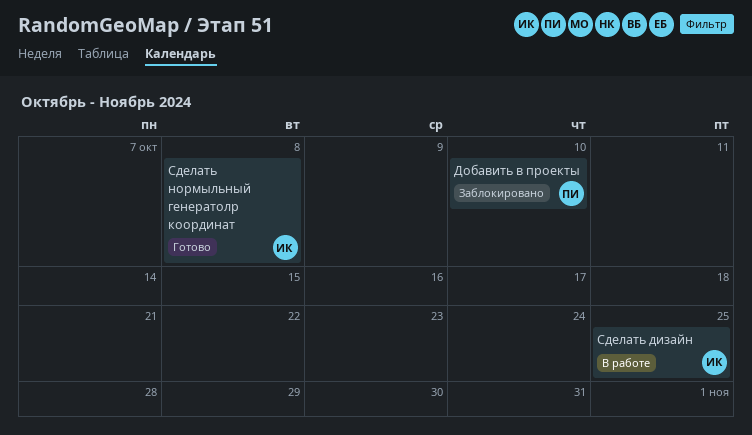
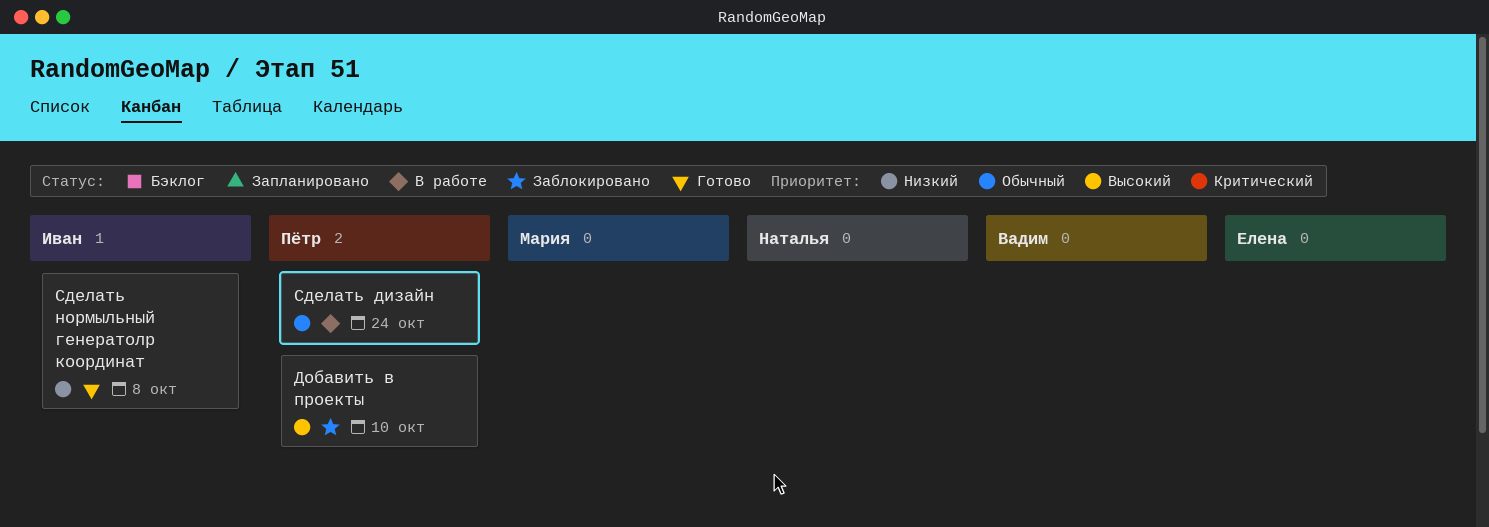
Сделать дизайн, owner: Иван -> Пётр
Сделать дизайн, due: Oct 25 -> Oct 24

